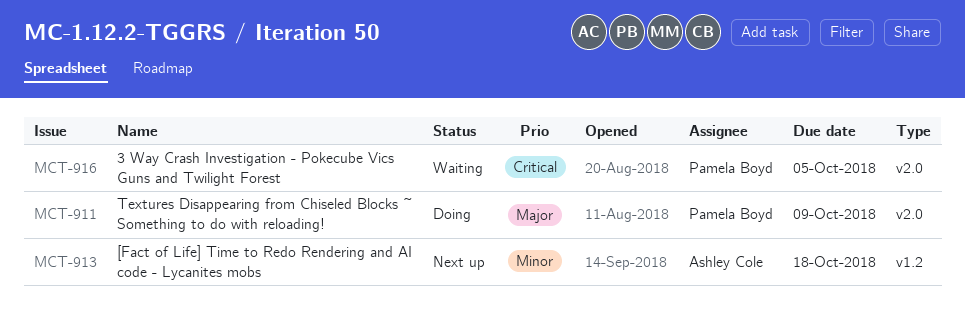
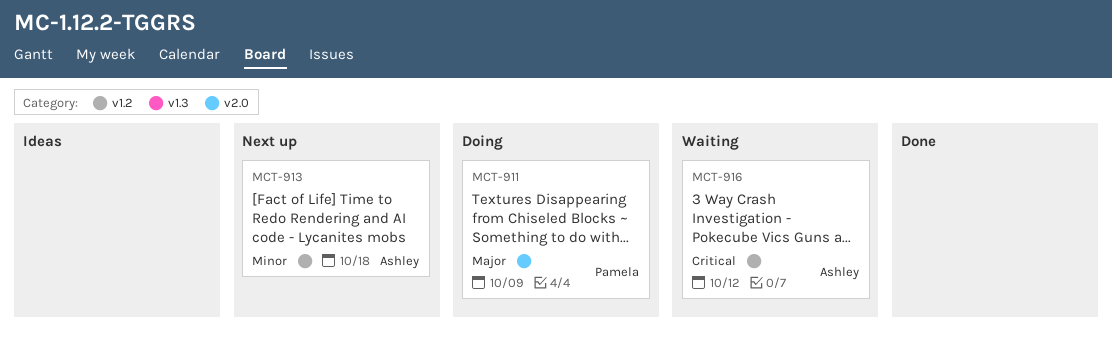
MCT-916, owner: Pamela Boyd -> Ashley Cole
MCT-916, label: v2.0 -> v1.2
MCT-916, due: Oct 5 -> Oct 12

